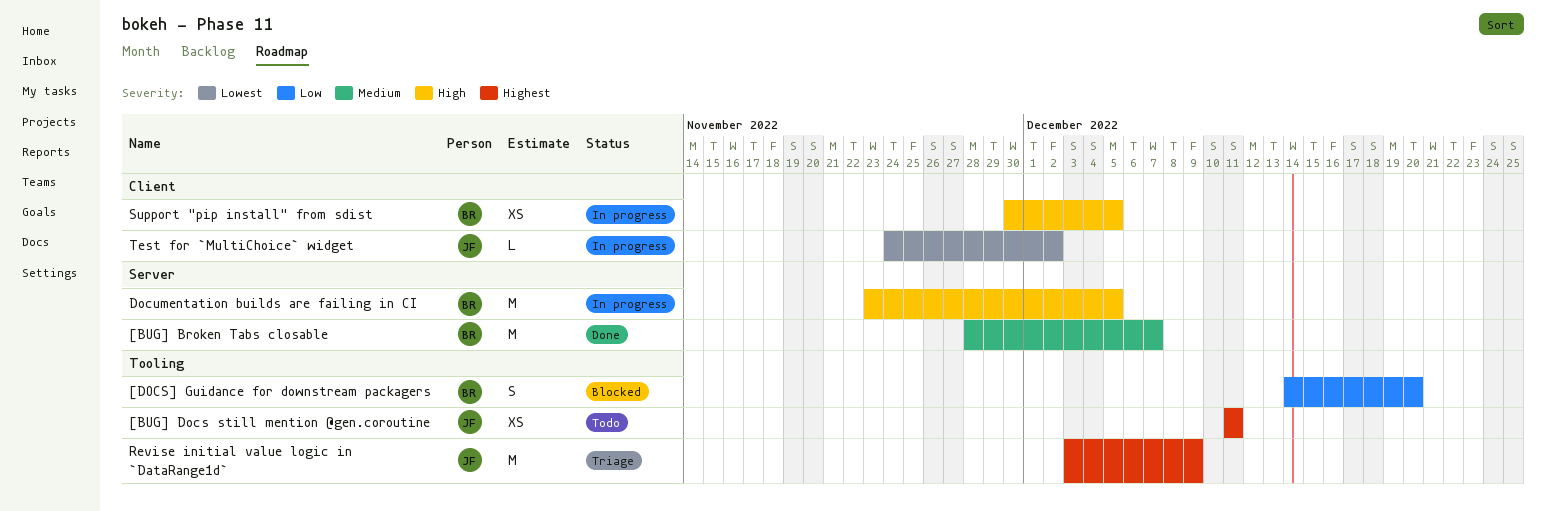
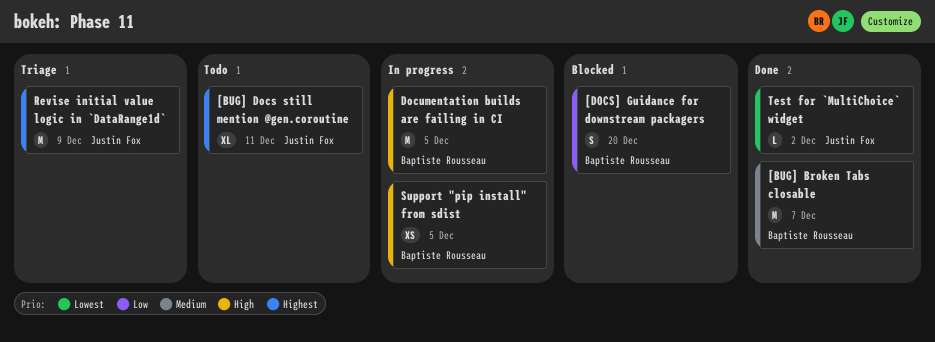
[BUG] Docs still mention @gen.coroutine, estimate: XS -> XL
Test for `MultiChoice` widget, status: In progress -> Done

